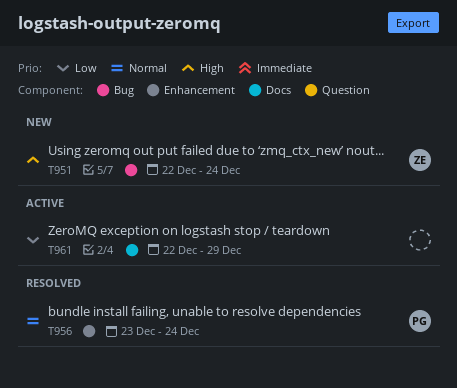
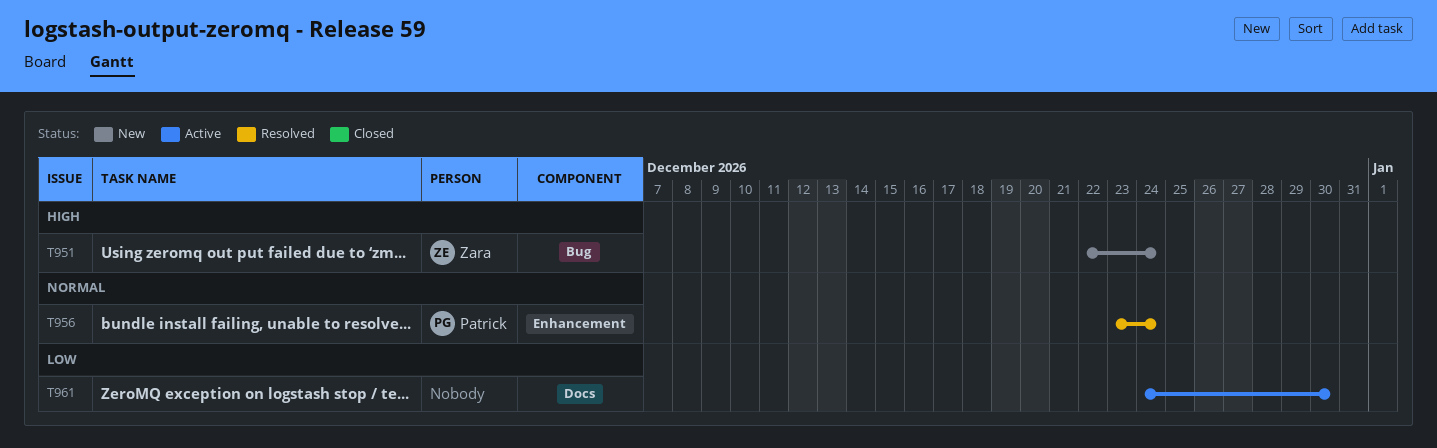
T961, start: Dec 22 -> Dec 24
T961, due: Dec 29 -> Dec 30

